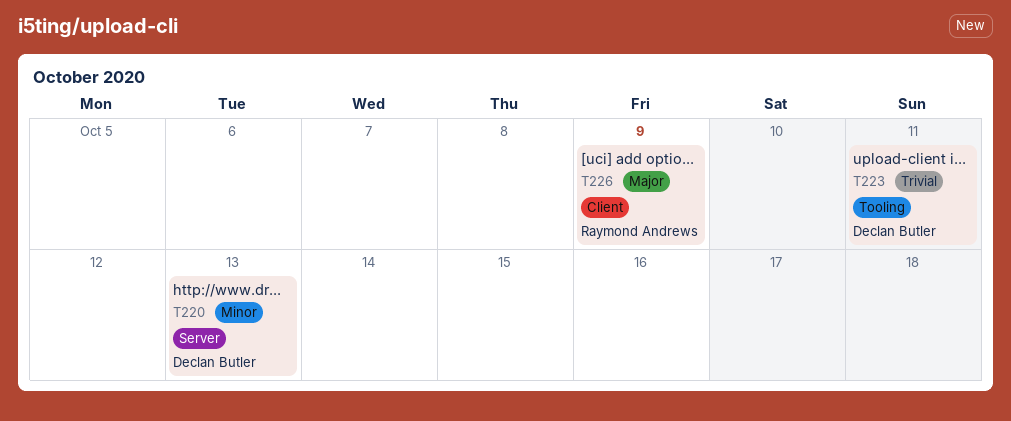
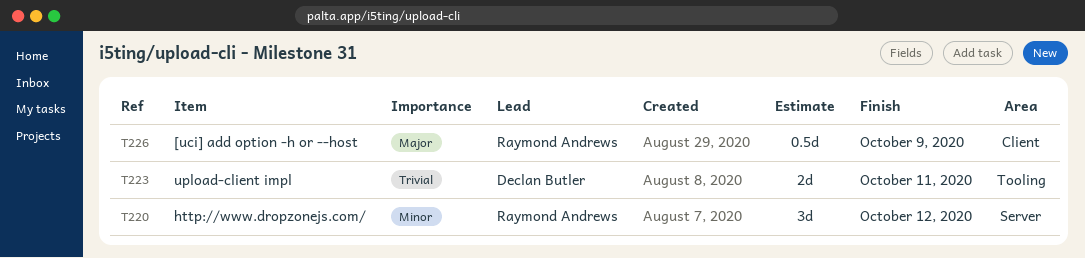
T220, owner: Declan Butler -> Raymond Andrews
T220, due: Oct 13 -> Oct 12

